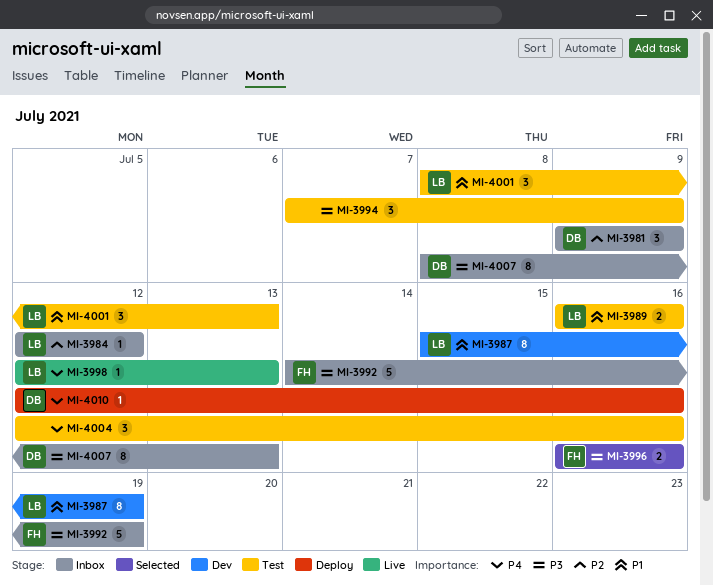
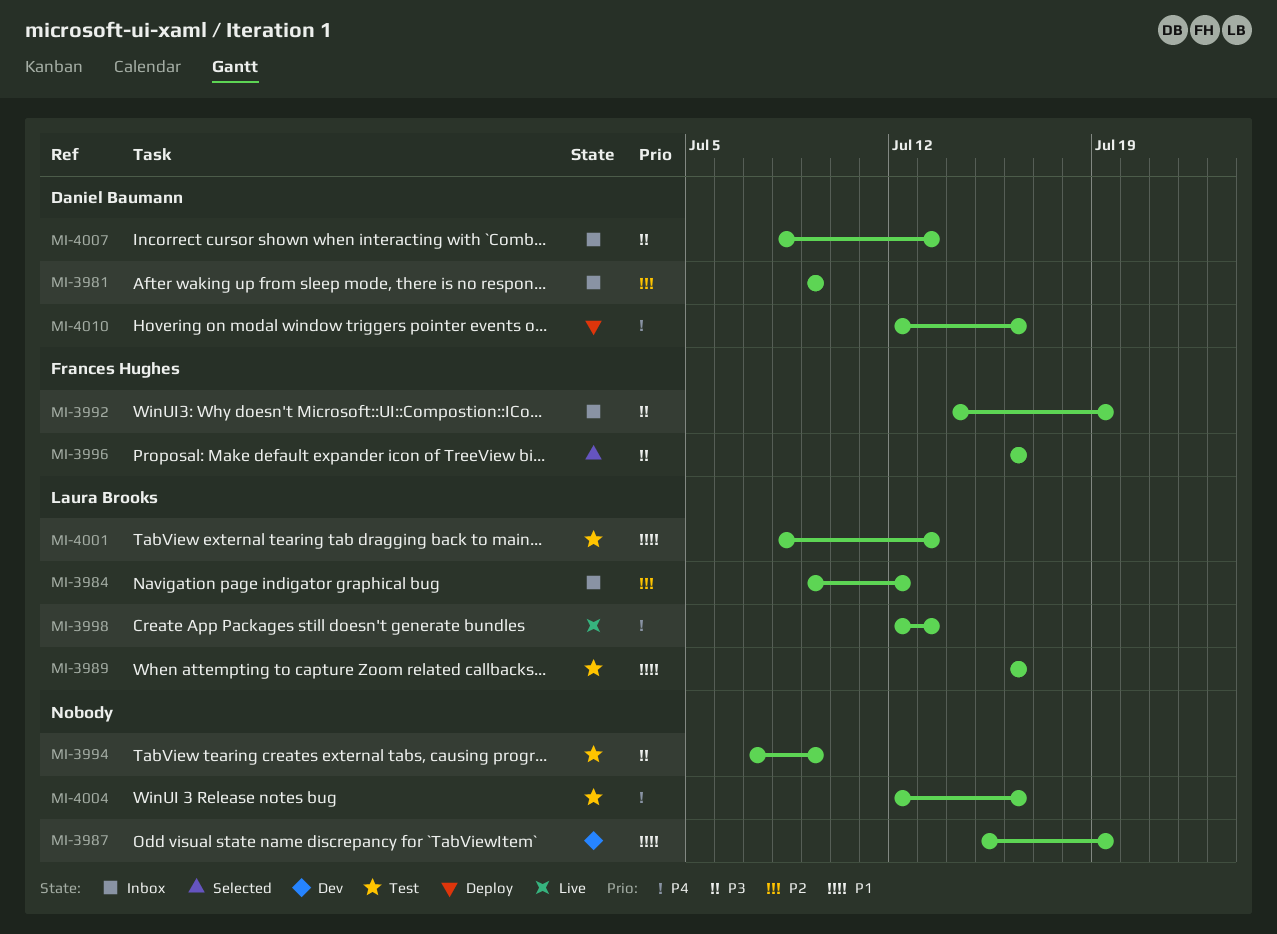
MI-3984, start: Jul 12 -> Jul 9
MI-3987, owner: Laura Brooks -> none

